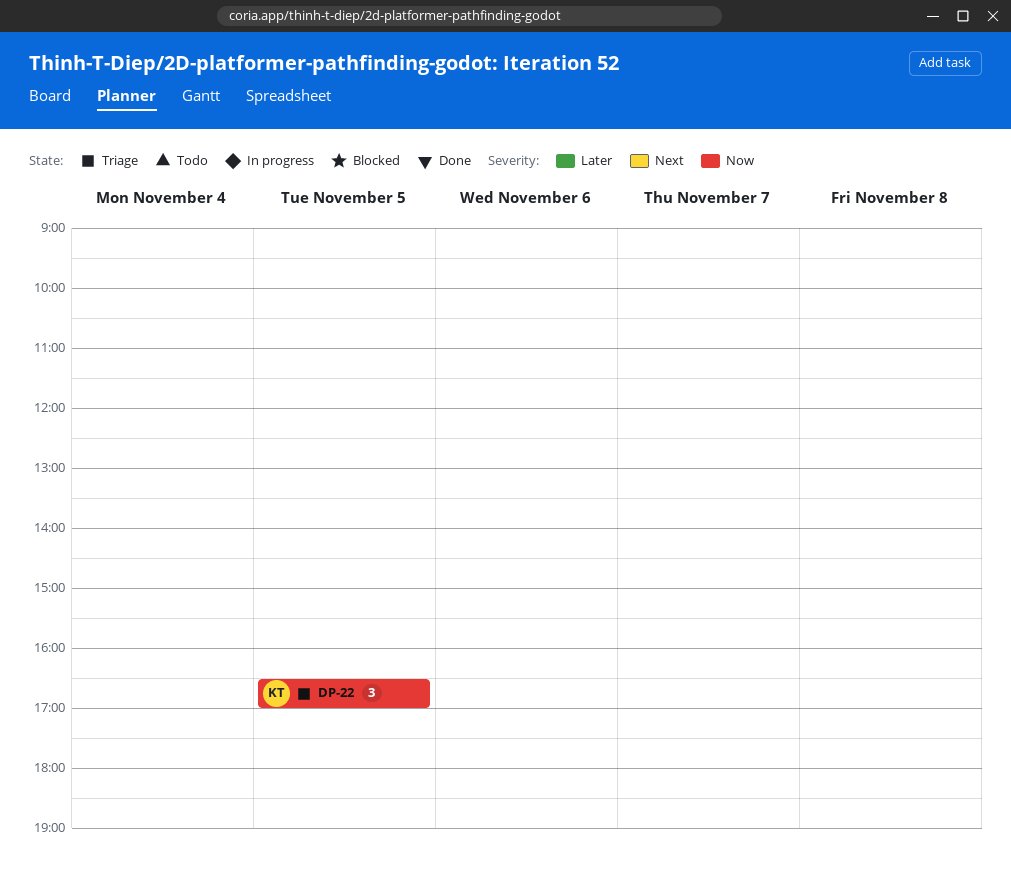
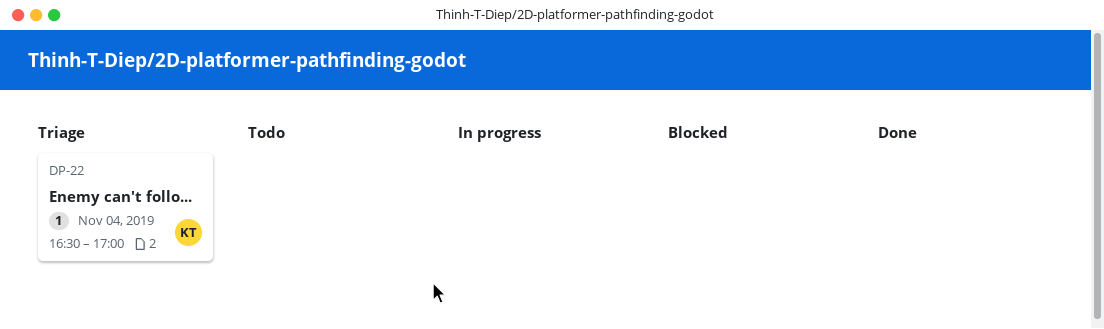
DP-22, estimate: 3 -> 1
DP-22, day: Nov 5 -> Nov 4

